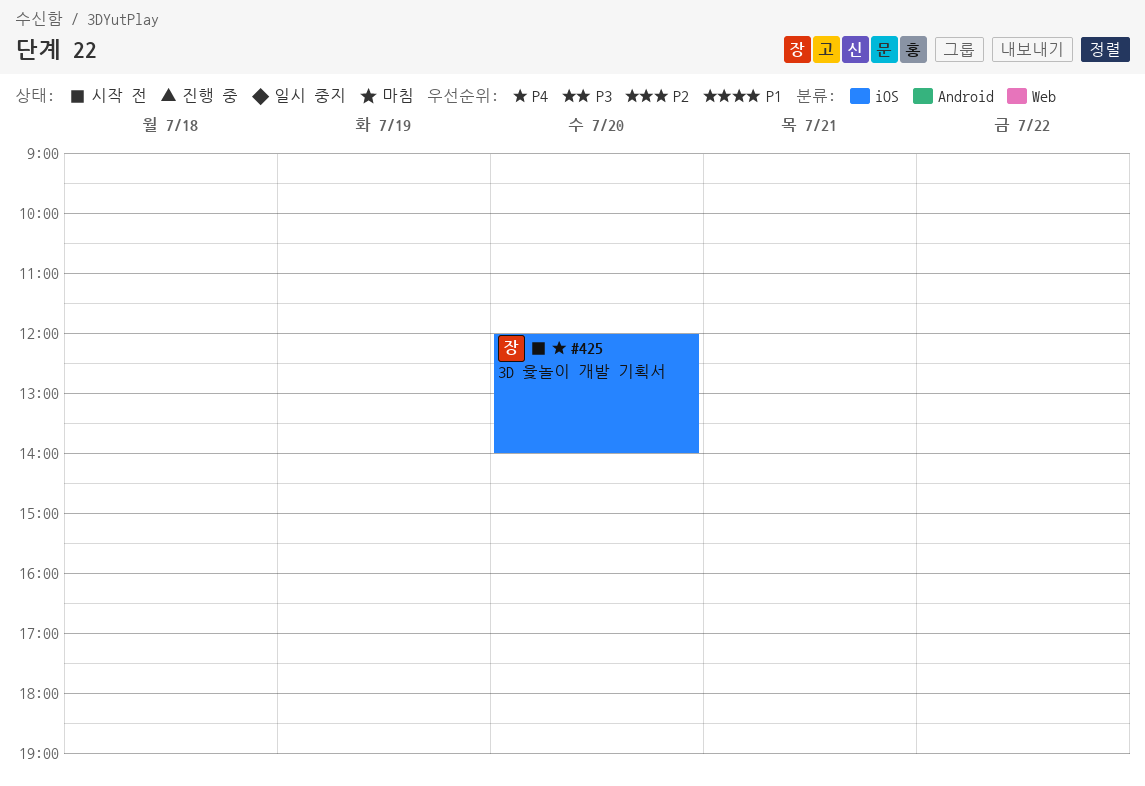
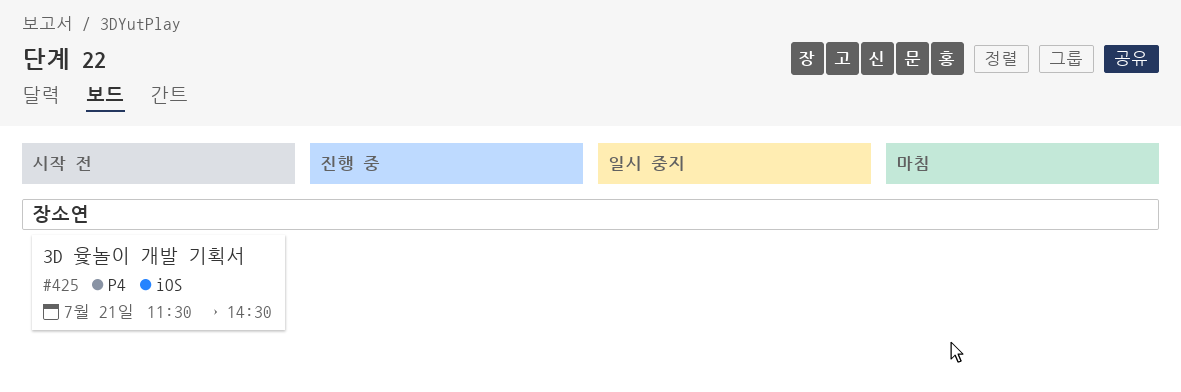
#425, day: Jul 20 -> Jul 21
#425, begins: 12:00 -> 11:30
#425, ends: 14:00 -> 14:30

